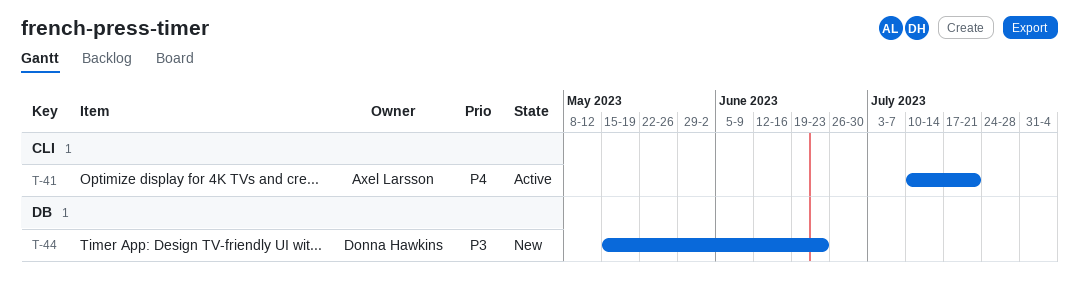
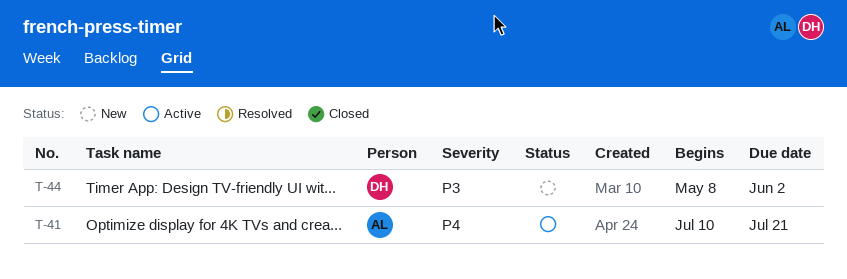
T-44, start: May 15 -> May 8
T-44, due: Jun 23 -> Jun 2

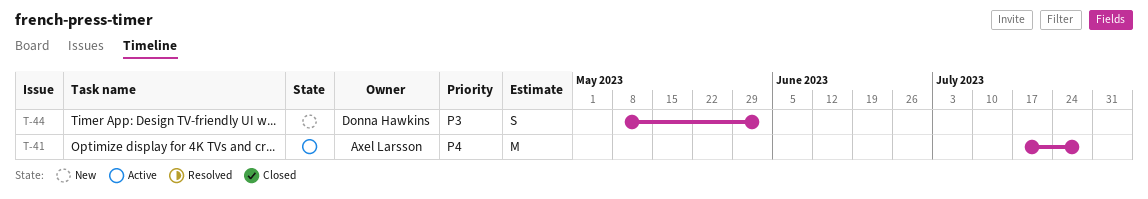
T-41, start: Jul 10 -> Jul 17
T-41, due: Jul 21 -> Jul 28

